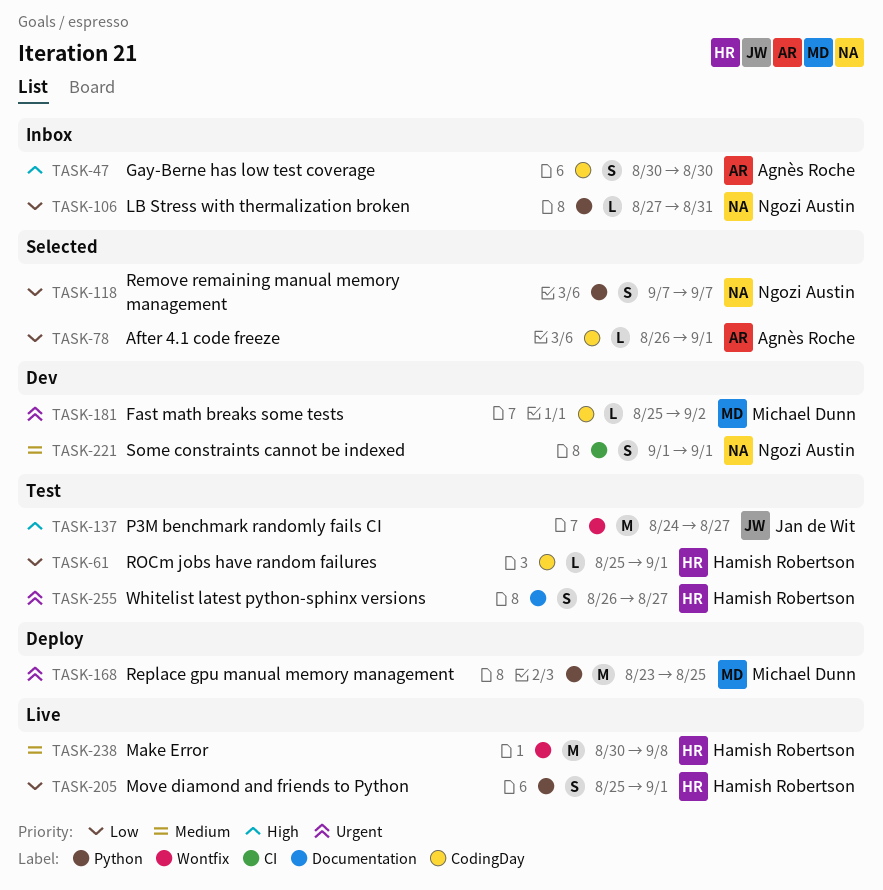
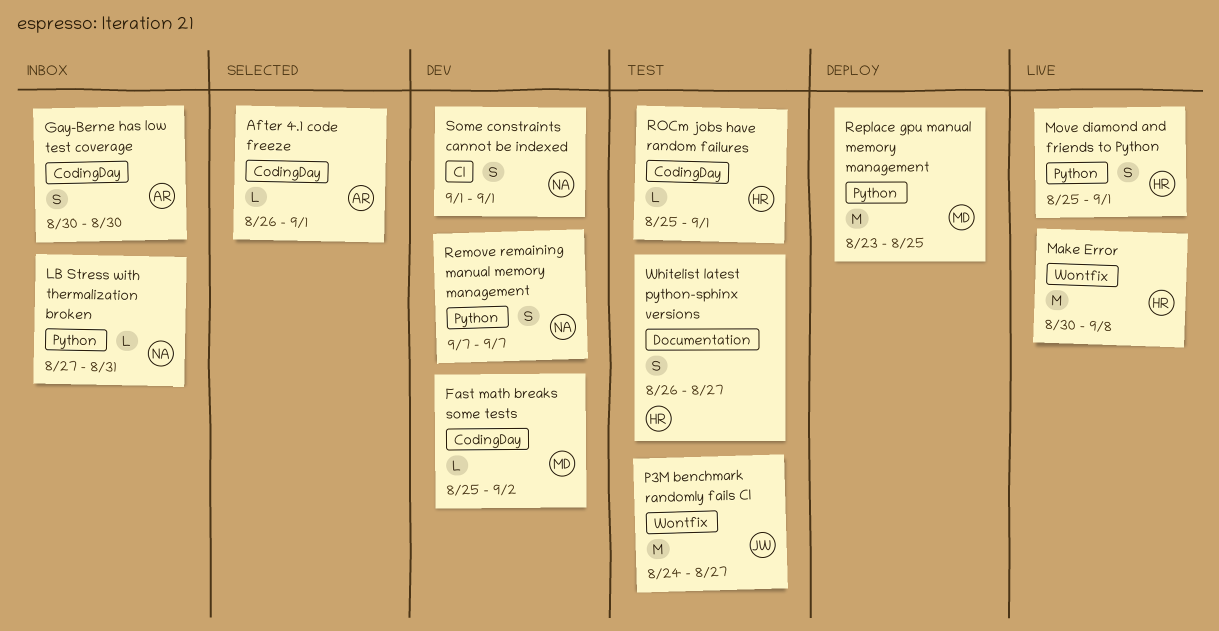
Remove remaining manual memory management, status: Selected -> Dev

